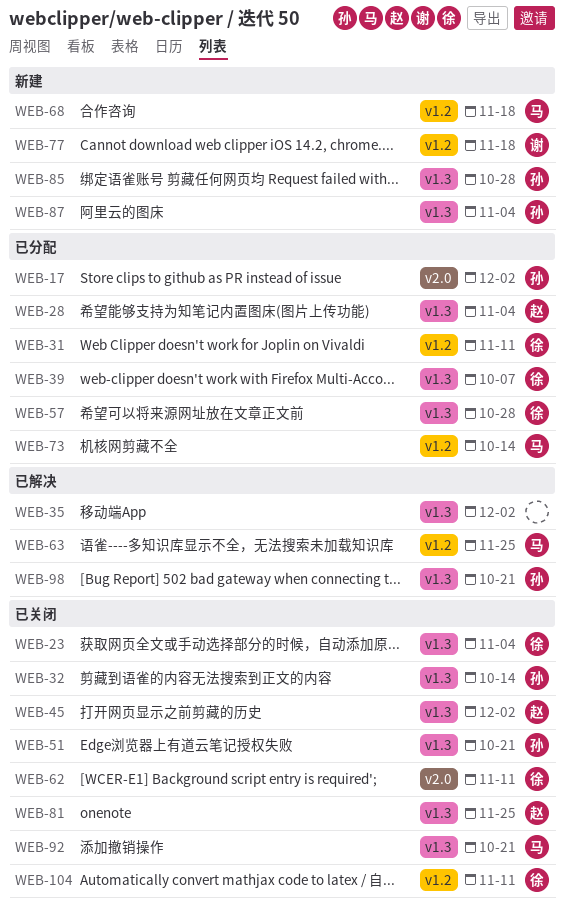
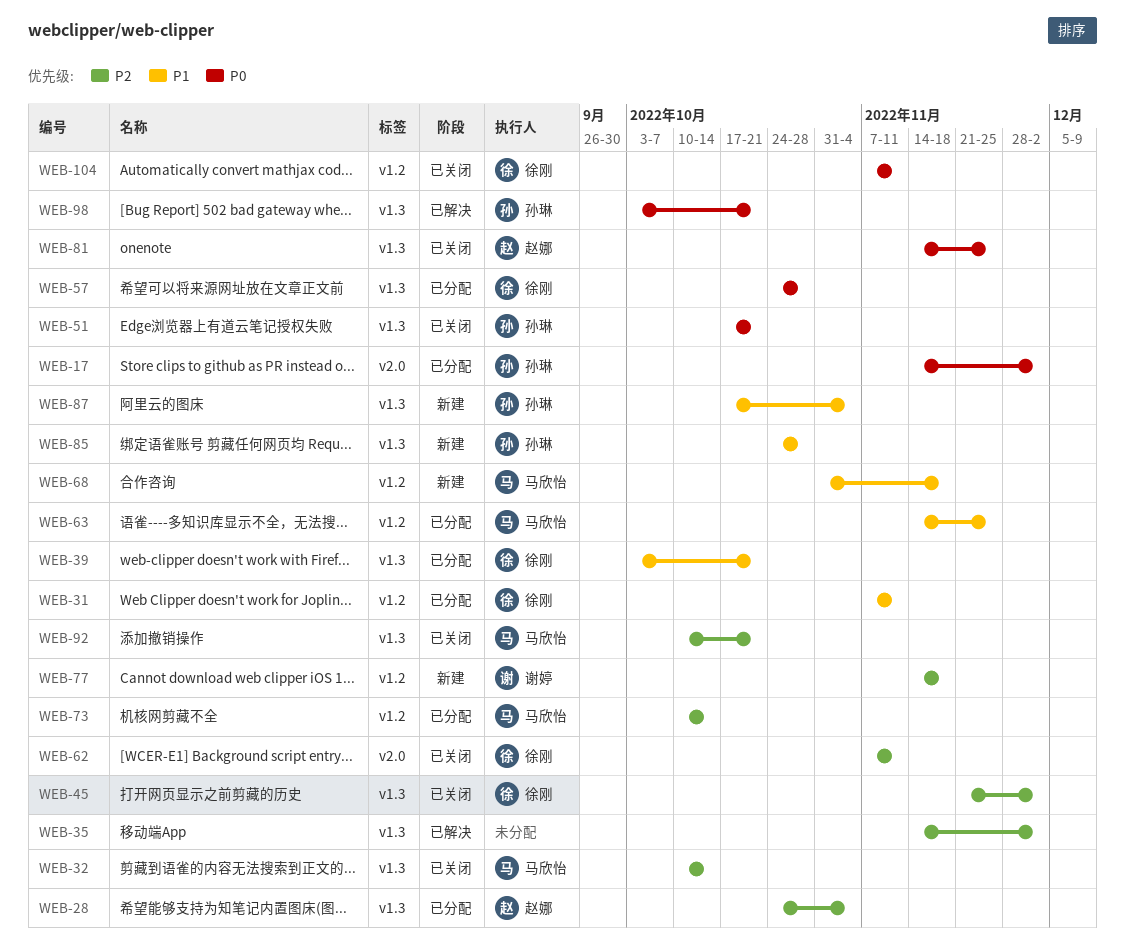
WEB-23: present -> none
WEB-32, owner: 孙琳 -> 马欣怡
WEB-39, due: Oct 7 -> Oct 21
WEB-45, owner: 赵娜 -> 徐刚
WEB-63, status: 已解决 -> 已分配

